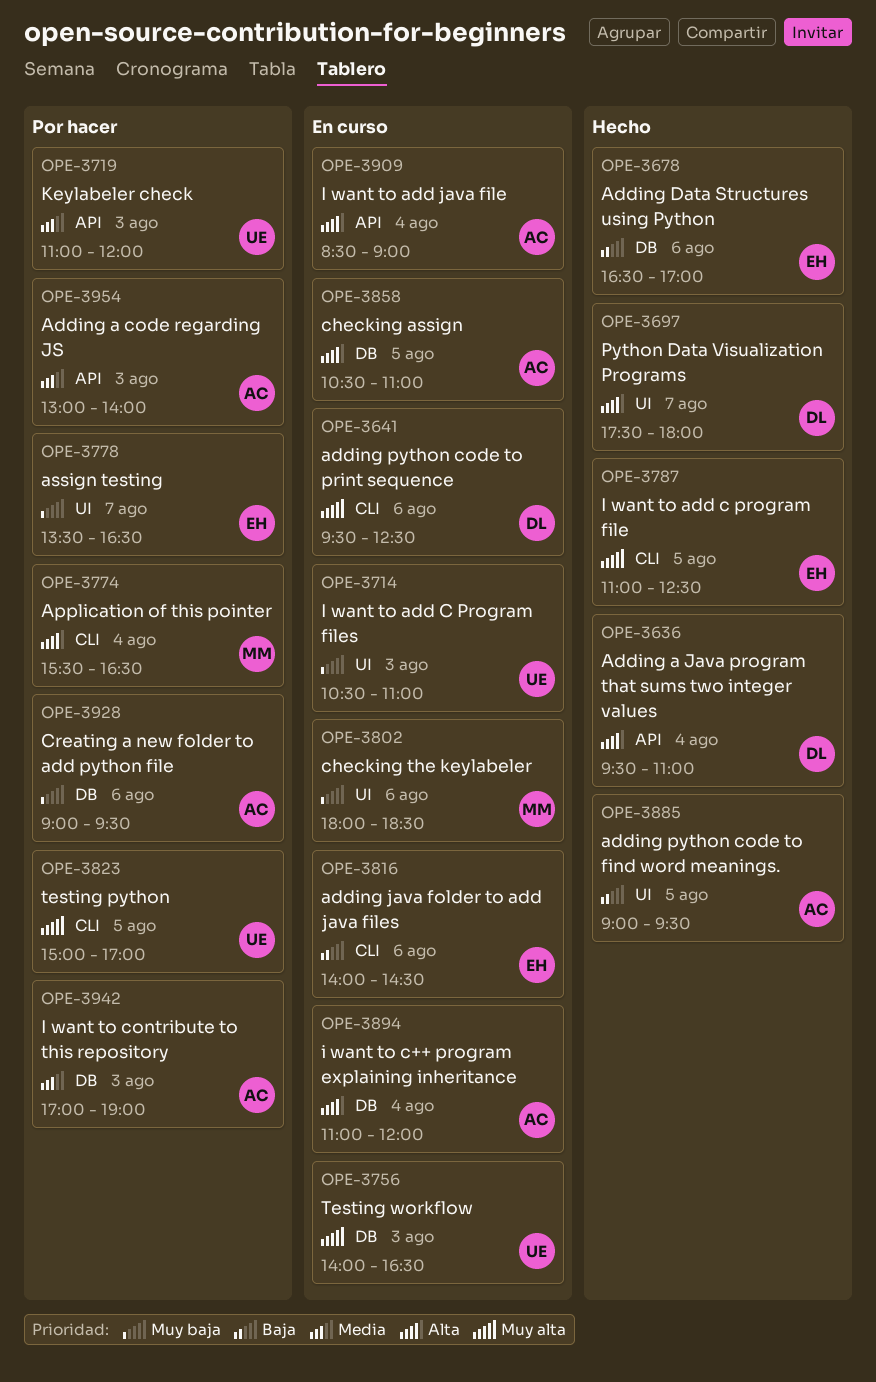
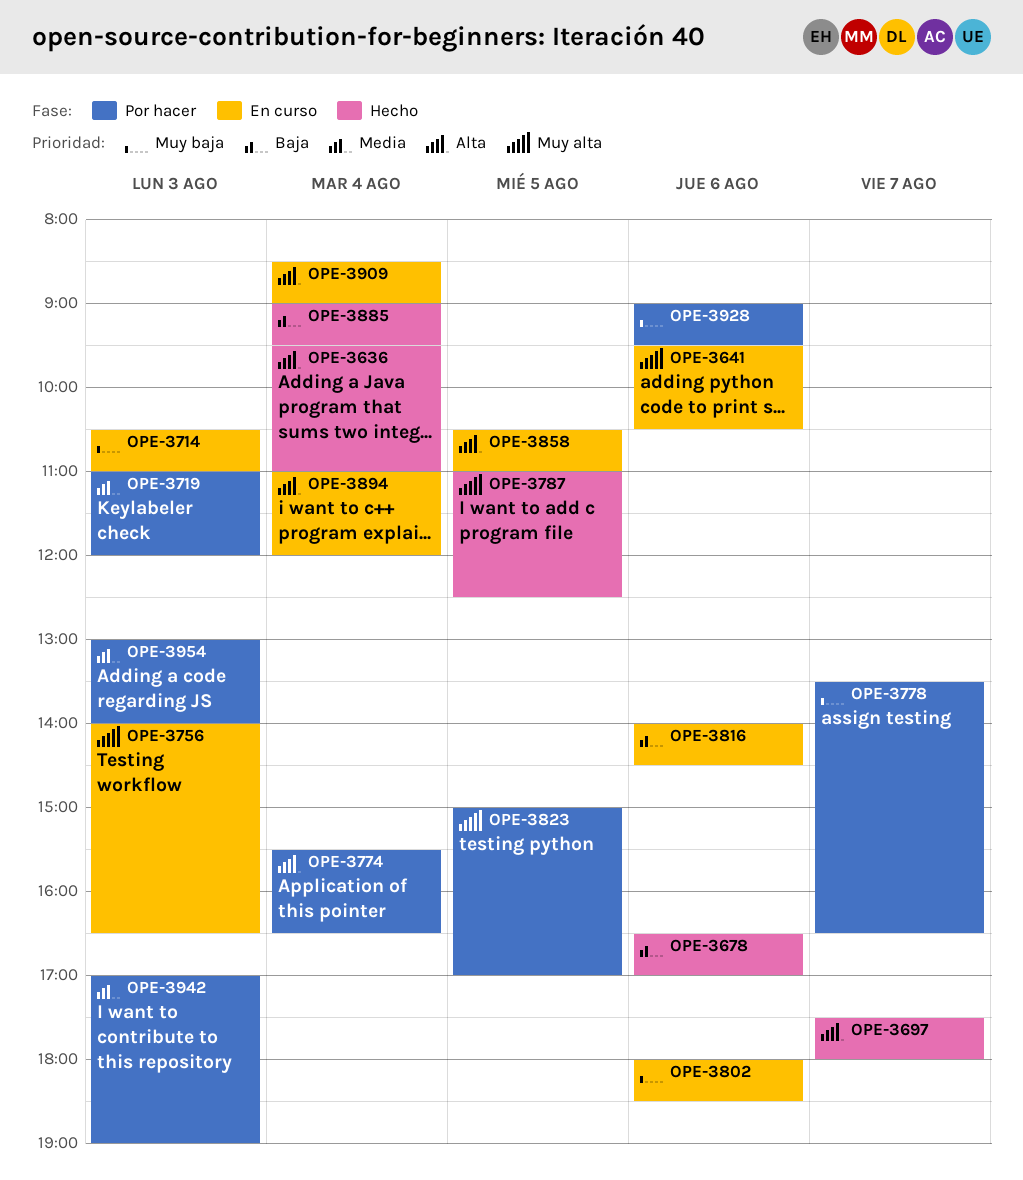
OPE-3641, ends: 12:30 -> 10:30
OPE-3885, day: Aug 5 -> Aug 4

